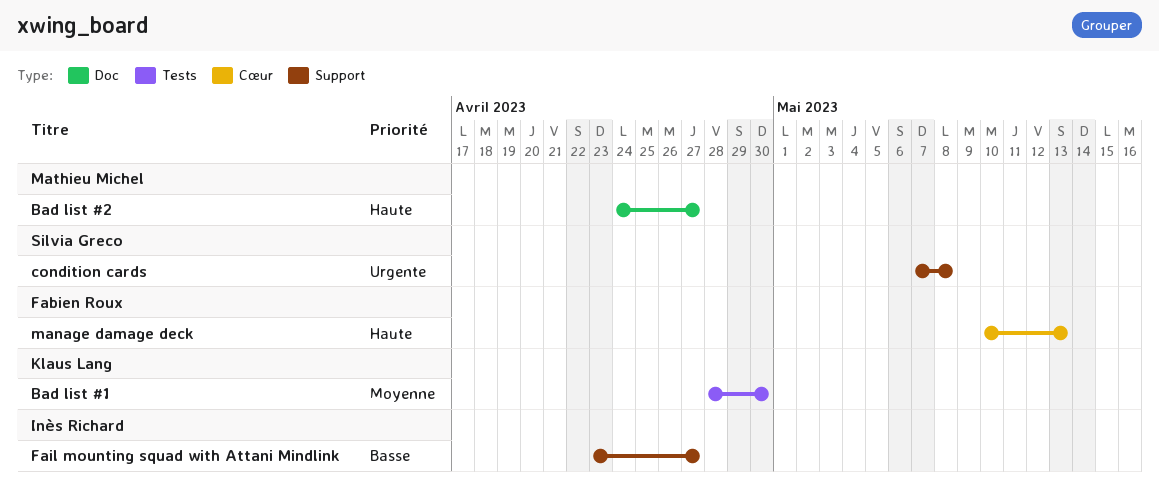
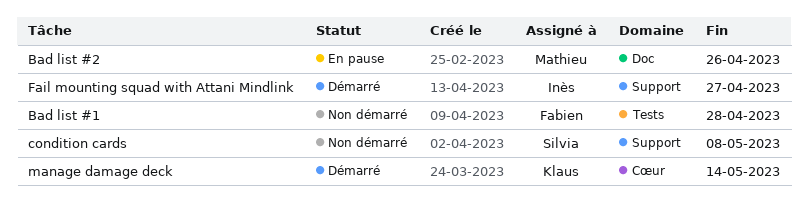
Bad list #1, owner: Klaus Lang -> Fabien Roux
Bad list #1, due: Apr 30 -> Apr 28
Bad list #2, due: Apr 27 -> Apr 26
manage damage deck, owner: Fabien Roux -> Klaus Lang
manage damage deck, due: May 13 -> May 14

